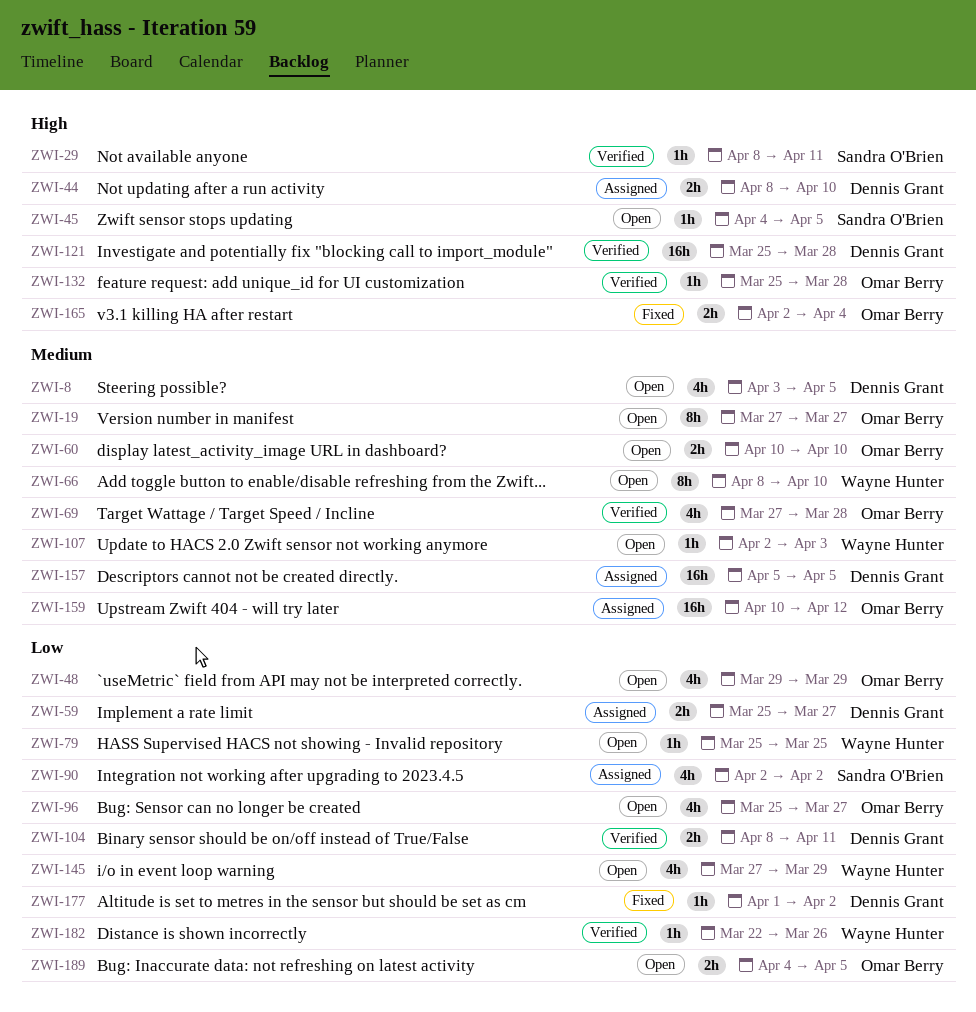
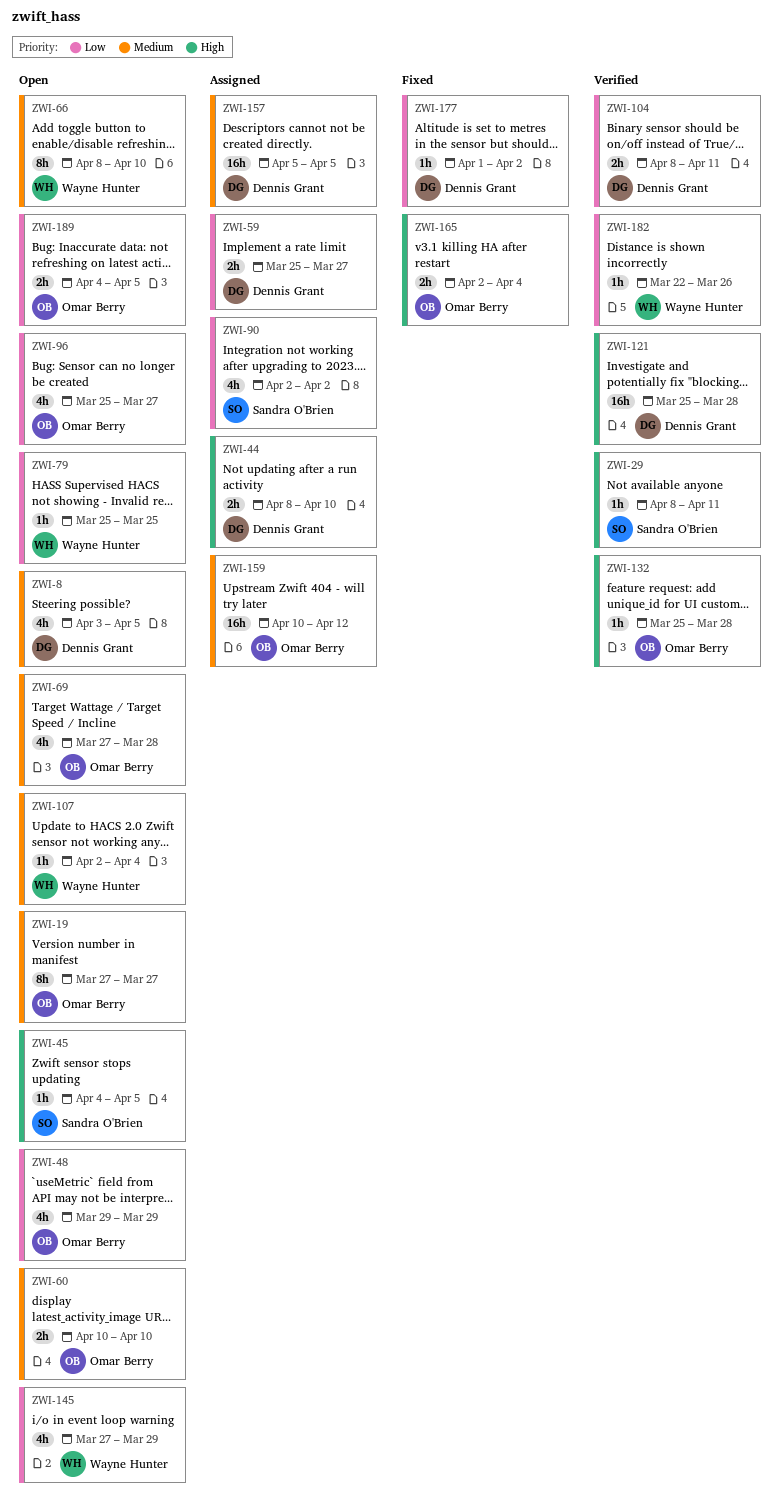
ZWI-69, status: Verified -> Open
ZWI-107, due: Apr 3 -> Apr 4

